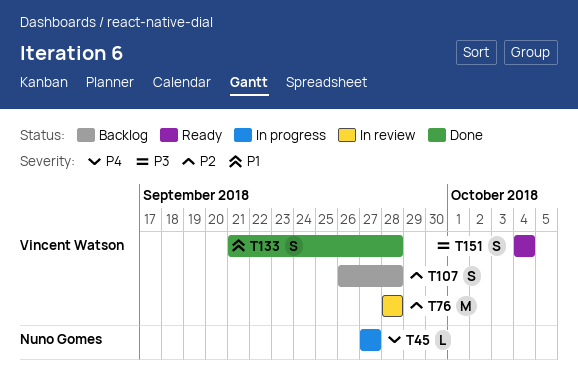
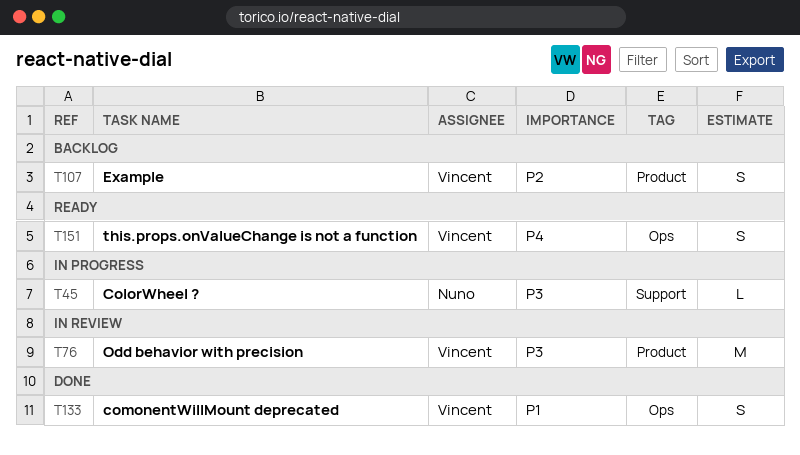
T45, priority: P4 -> P3
T76, priority: P2 -> P3
T151, priority: P3 -> P4

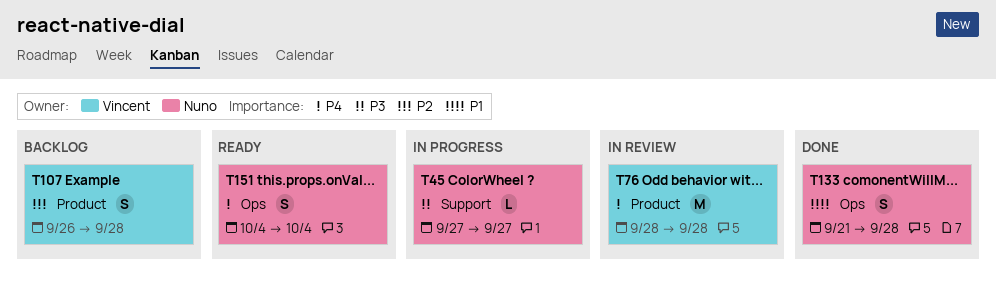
T76, priority: P3 -> P4
T133, owner: Vincent -> Nuno
T151, owner: Vincent -> Nuno

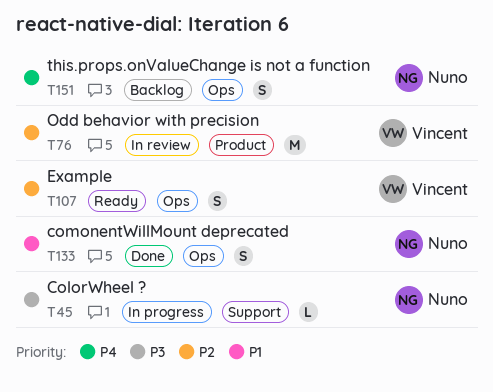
T76, priority: P4 -> P2
T107, status: Backlog -> Ready
T107, label: Product -> Ops
T151, status: Ready -> Backlog

